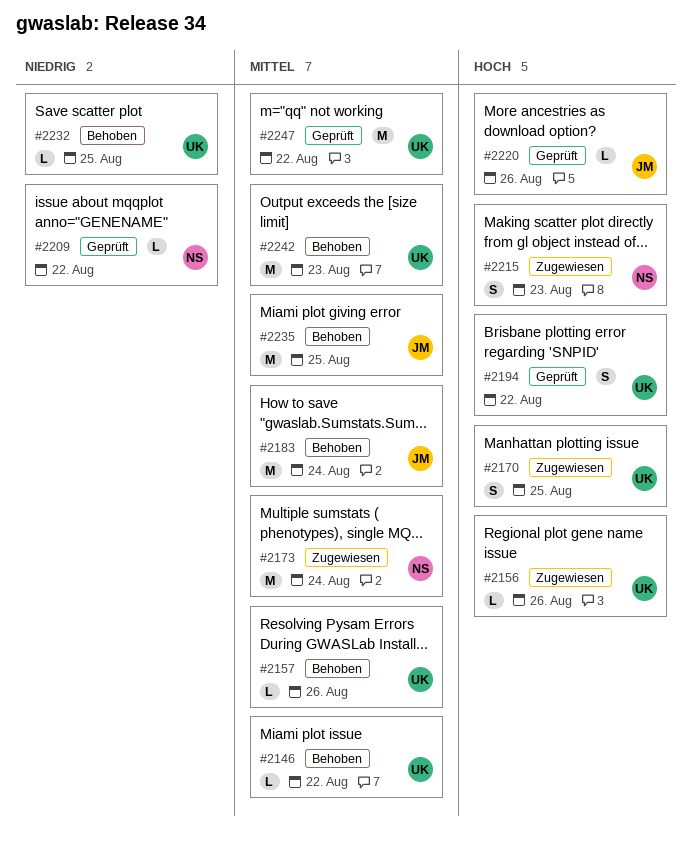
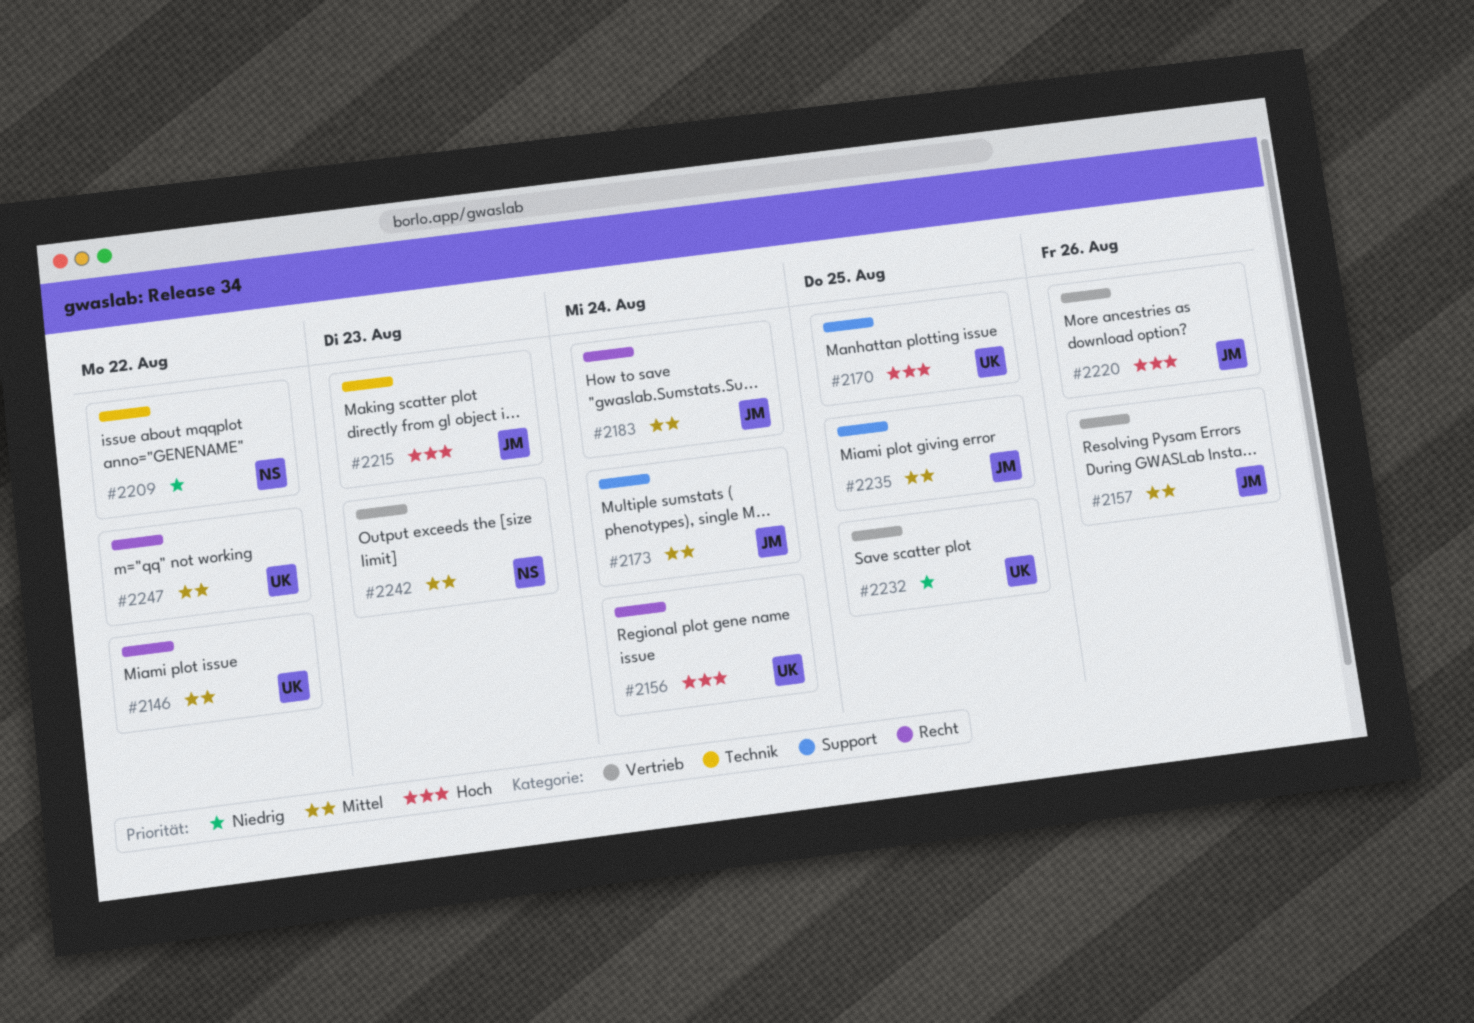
#2156, due: Aug 26 -> Aug 24
#2157, owner: UK -> JM
#2173, owner: NS -> JM
#2194: present -> none
#2215, owner: NS -> JM
#2242, owner: UK -> NS

